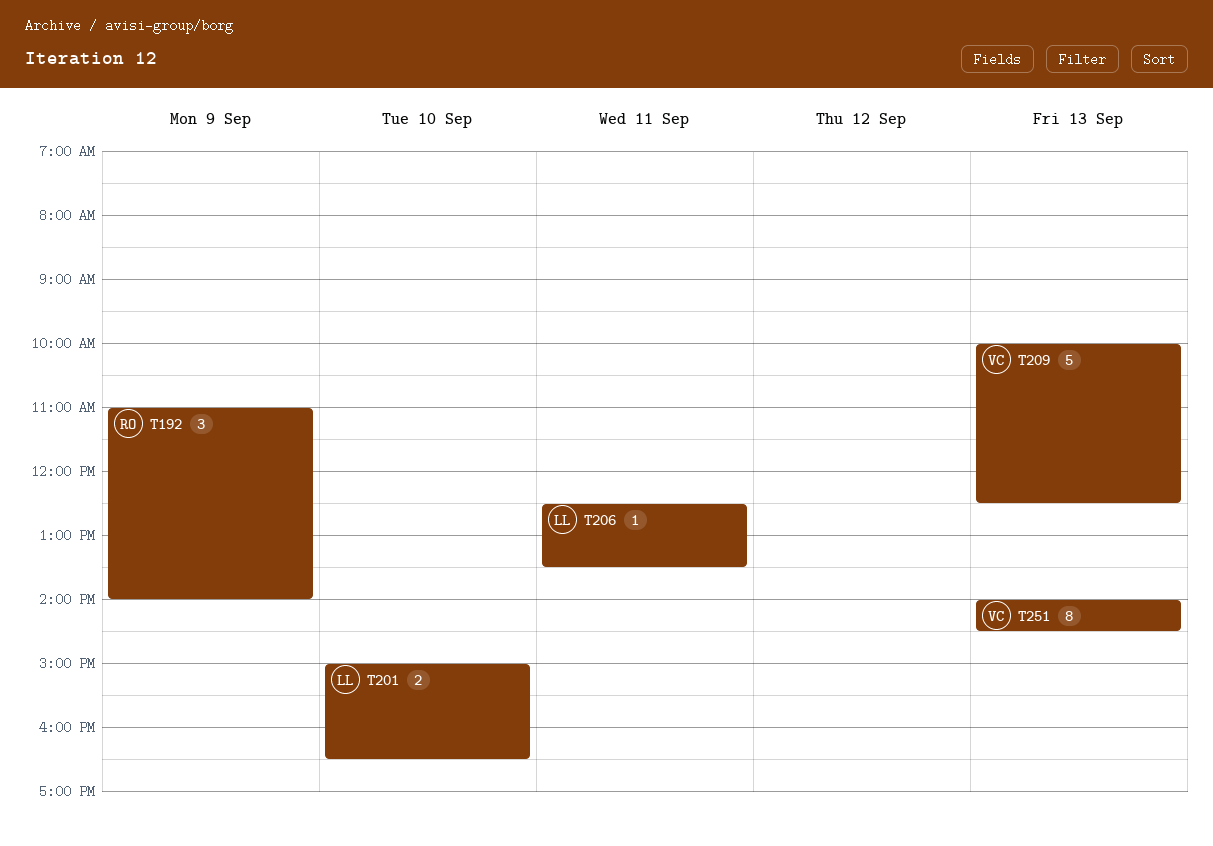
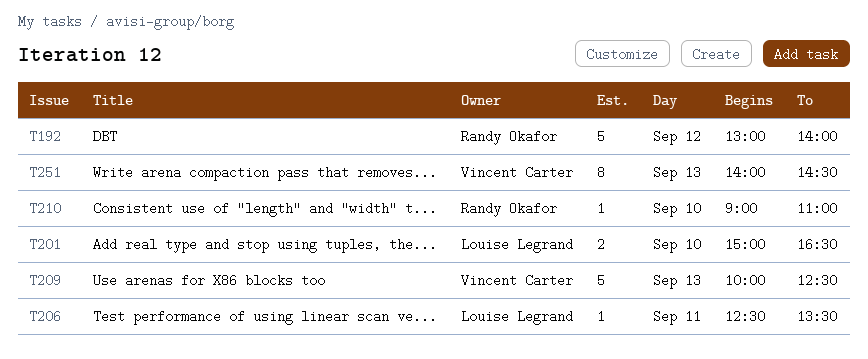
T192, estimate: 3 -> 5
T192, day: Sep 9 -> Sep 12
T192, begins: 11:00 -> 13:00
T210: none -> present

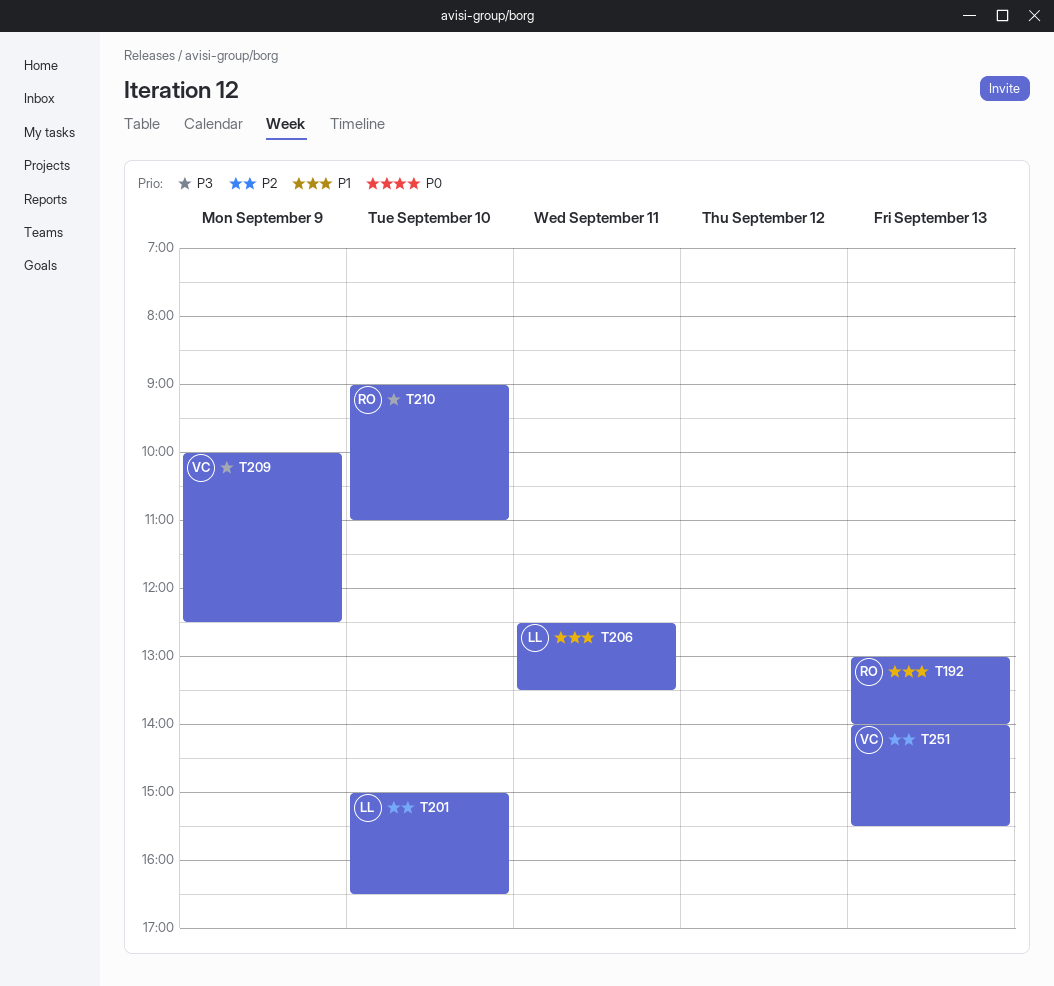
T192, day: Sep 12 -> Sep 13
T209, day: Sep 13 -> Sep 9
T251, ends: 14:30 -> 15:30

